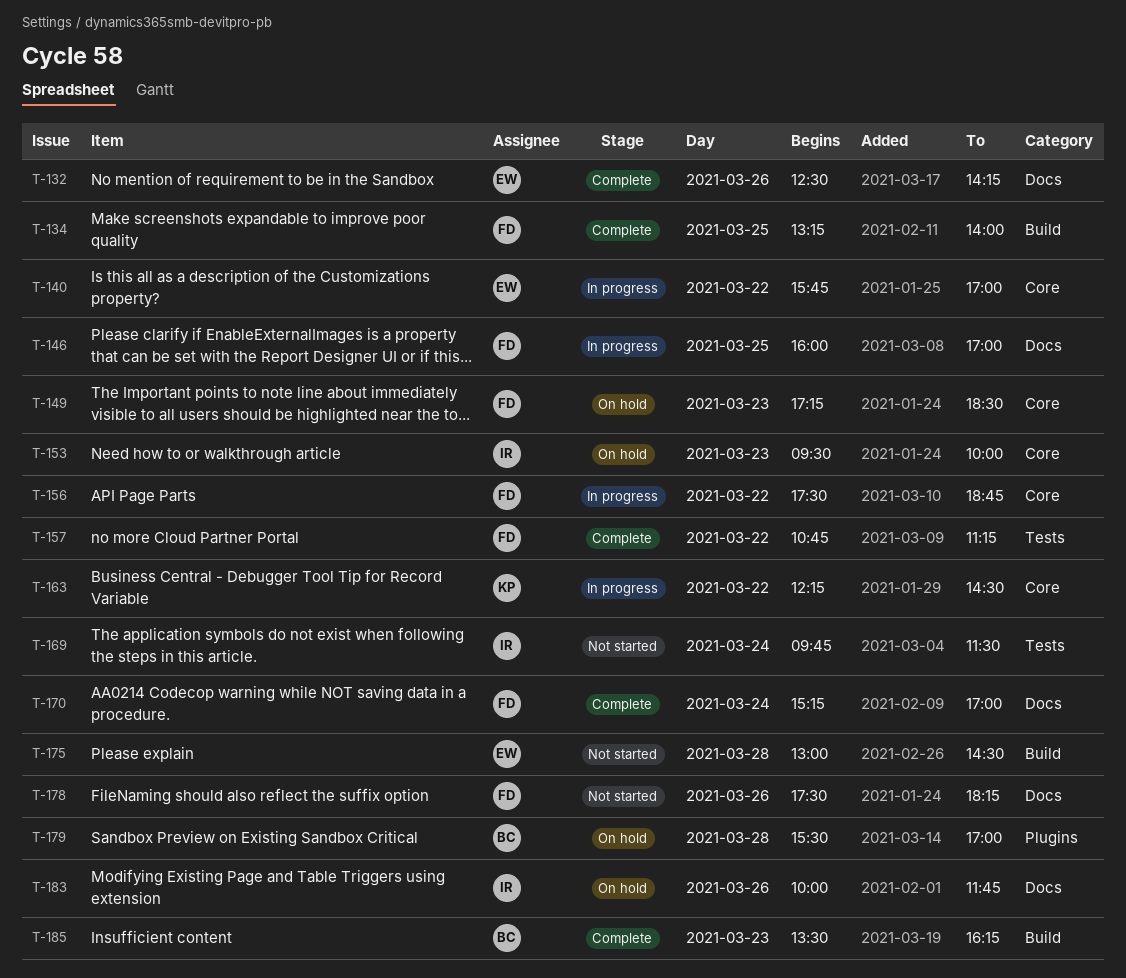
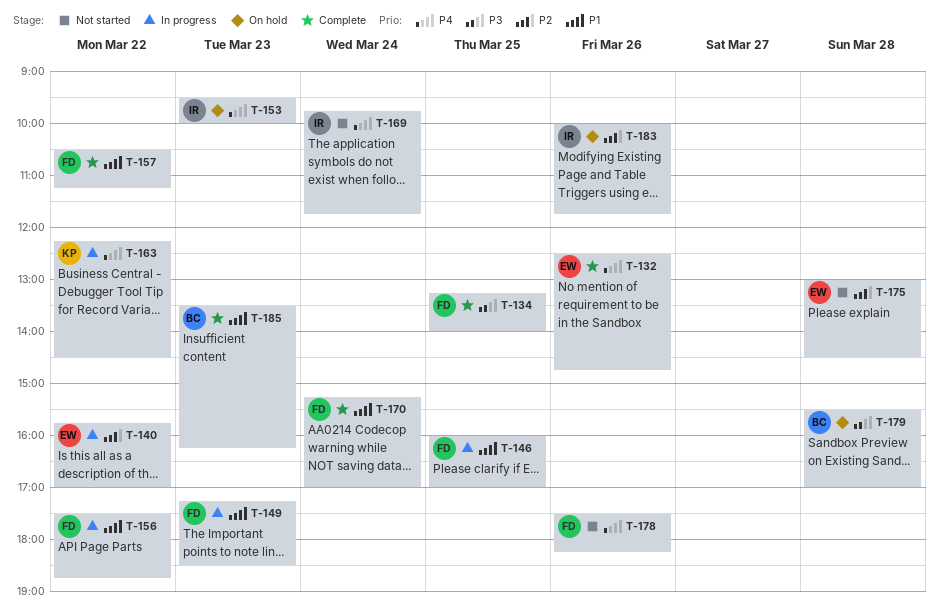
T-132, ends: 14:15 -> 14:45
T-149, status: On hold -> In progress
T-157, begins: 10:45 -> 10:30
T-169, ends: 11:30 -> 11:45

